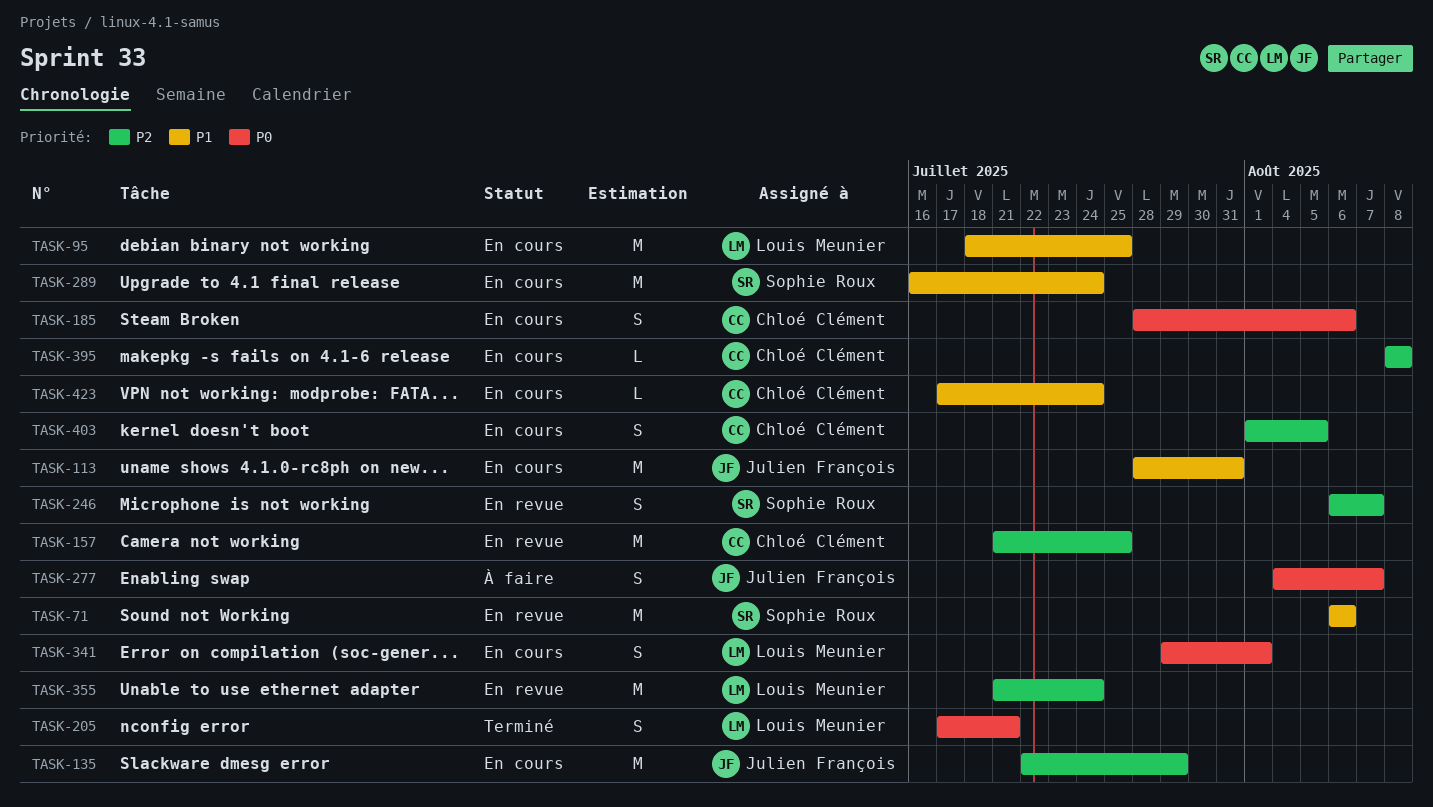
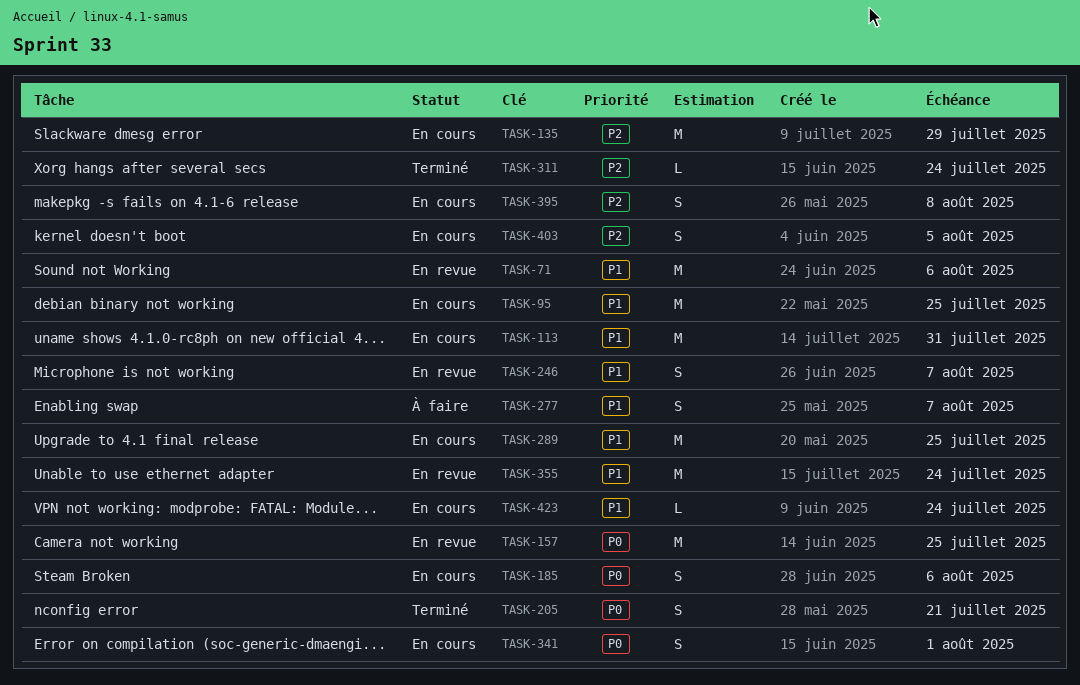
TASK-157, priority: P2 -> P0
TASK-246, priority: P2 -> P1
TASK-277, priority: P0 -> P1
TASK-289, due: Jul 24 -> Jul 25
TASK-311: none -> present
TASK-355, priority: P2 -> P1
TASK-395, estimate: L -> S

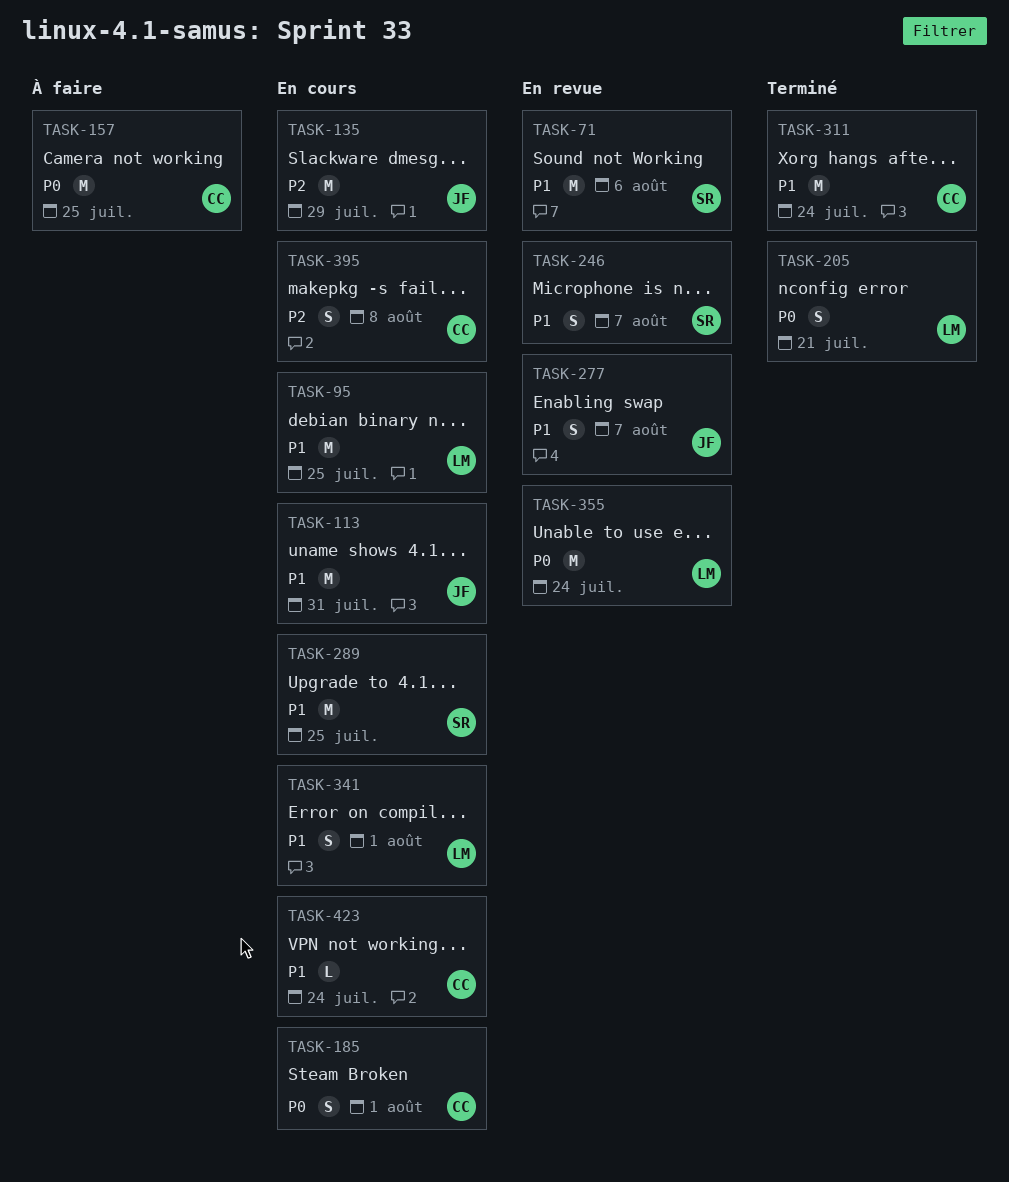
TASK-157, status: En revue -> À faire
TASK-185, due: Aug 6 -> Aug 1
TASK-277, status: À faire -> En revue
TASK-311, priority: P2 -> P1
TASK-311, estimate: L -> M
TASK-341, priority: P0 -> P1
TASK-355, priority: P1 -> P0
TASK-403: present -> none

